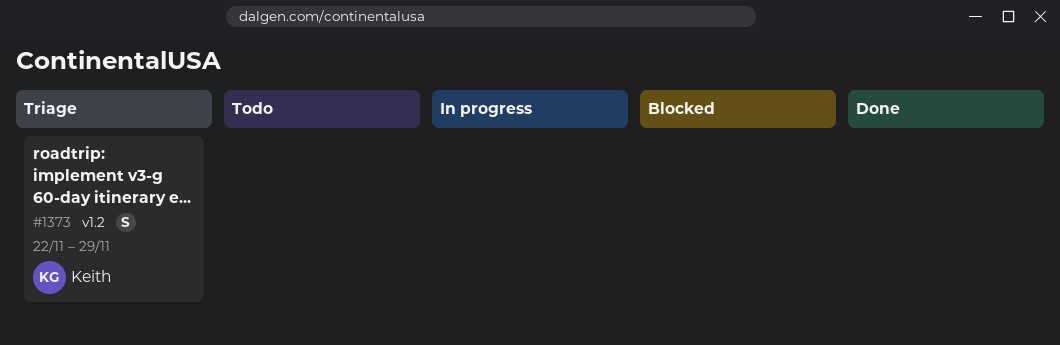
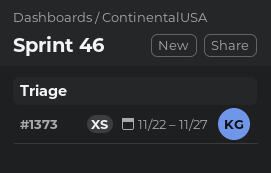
#1373, estimate: S -> XS
#1373, due: Nov 29 -> Nov 27

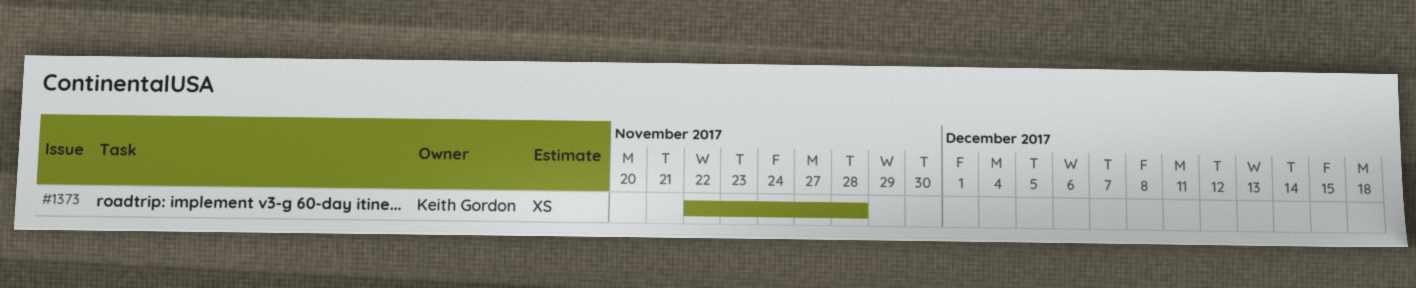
#1373, due: Nov 27 -> Nov 28

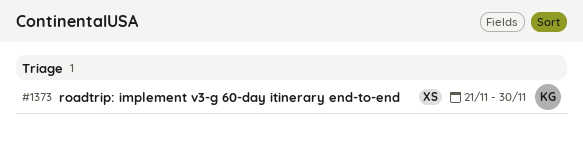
#1373, start: Nov 22 -> Nov 21
#1373, due: Nov 28 -> Nov 30

